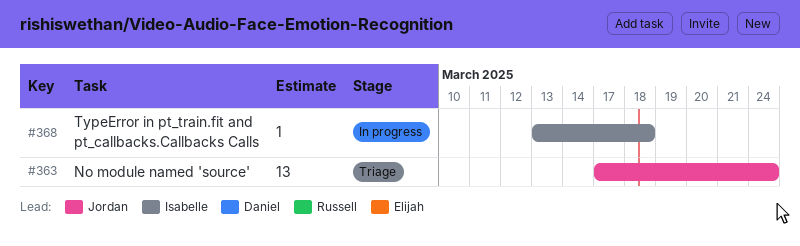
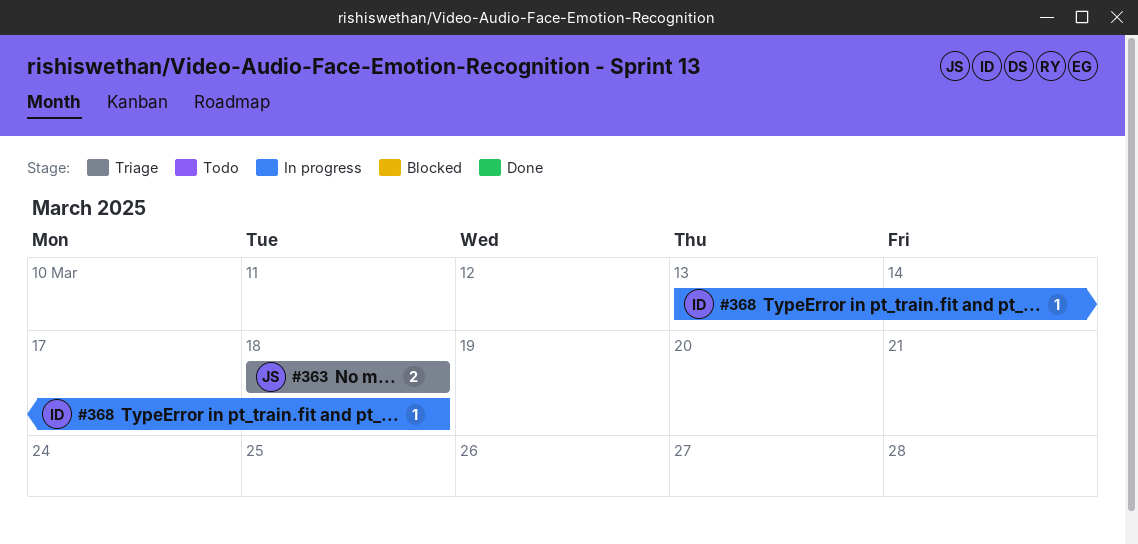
#363, estimate: 13 -> 2
#363, start: Mar 17 -> Mar 18
#363, due: Mar 24 -> Mar 18

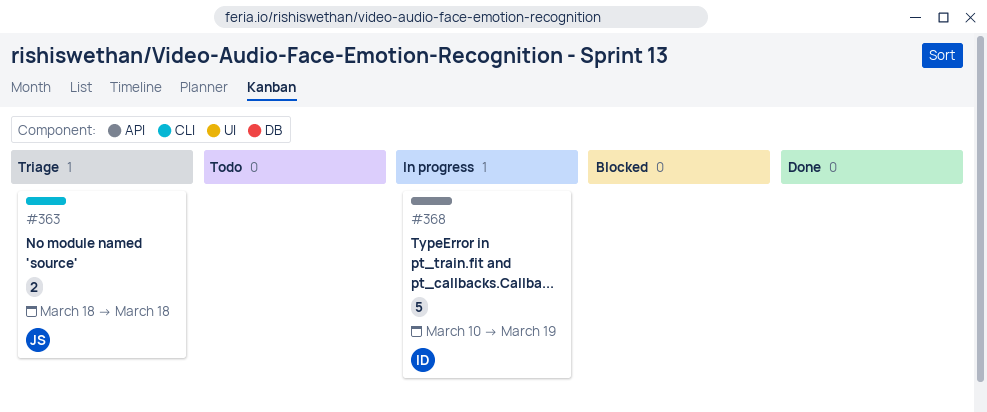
#368, estimate: 1 -> 5
#368, start: Mar 13 -> Mar 10
#368, due: Mar 18 -> Mar 19

